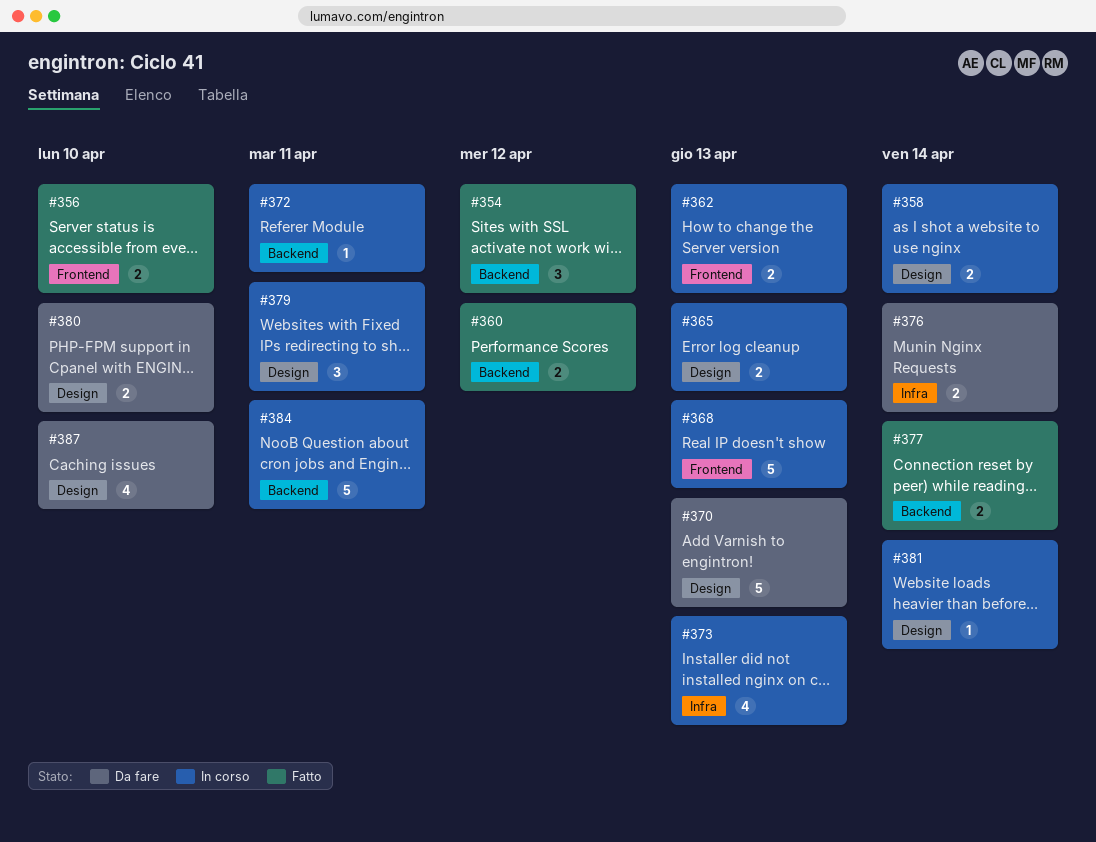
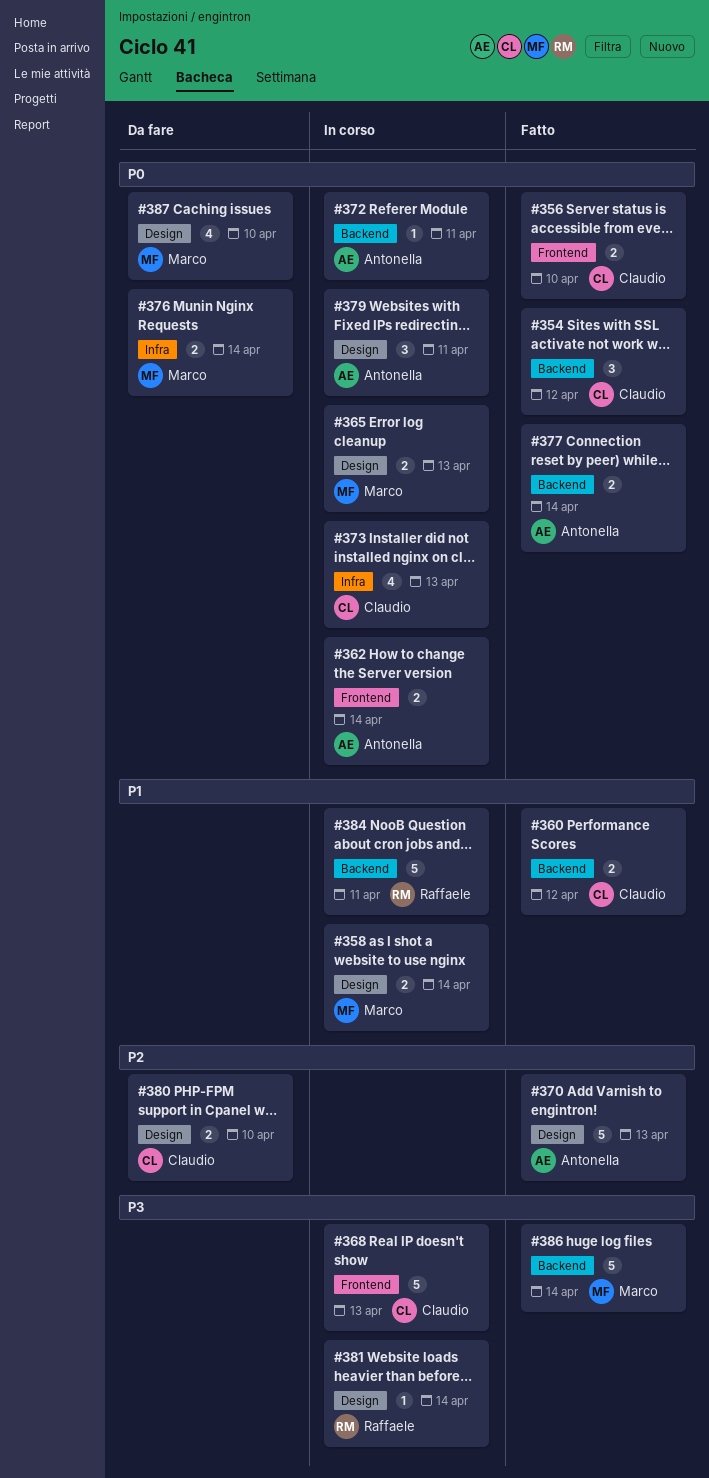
#362, due: Apr 13 -> Apr 14
#370, status: Da fare -> Fatto
#386: none -> present

